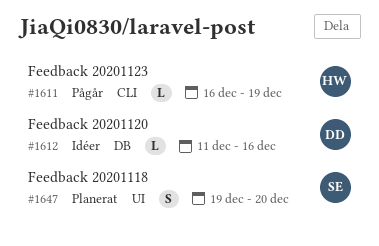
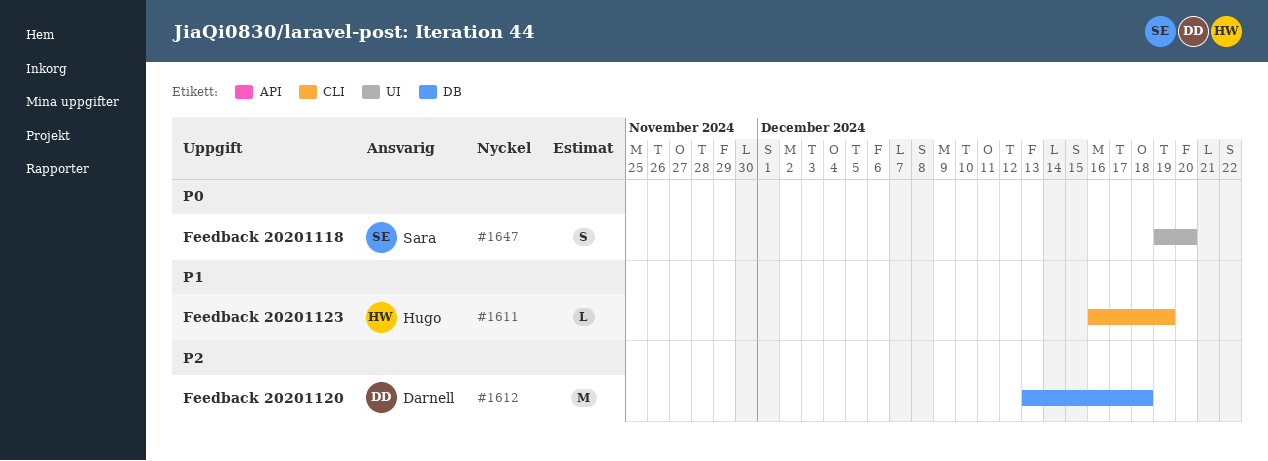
#1612, estimate: L -> M
#1612, start: Dec 11 -> Dec 13
#1612, due: Dec 16 -> Dec 18

